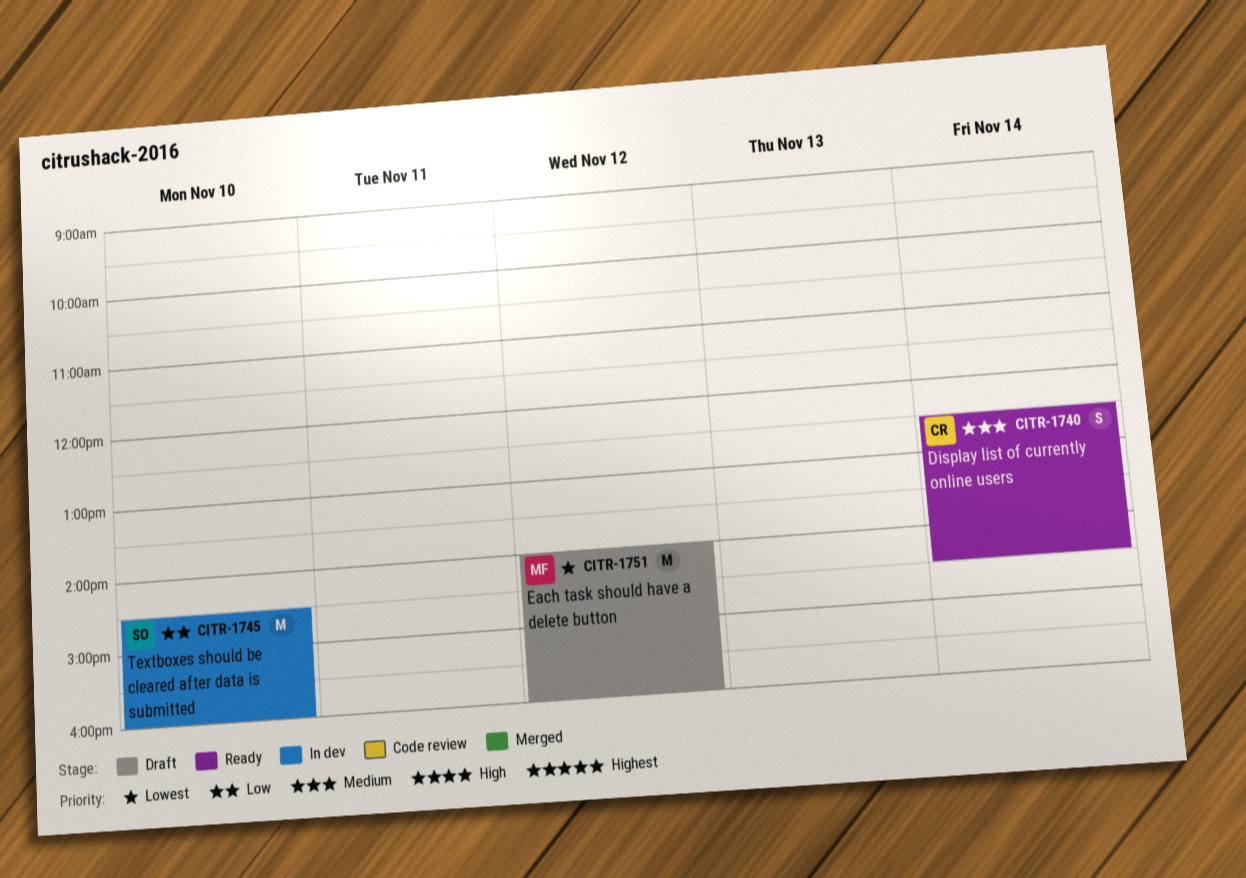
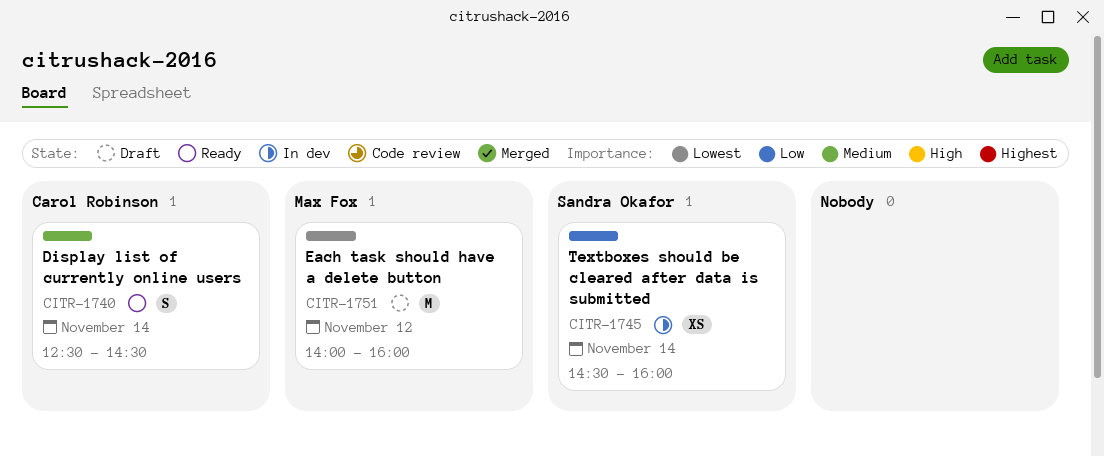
CITR-1745, estimate: M -> XS
CITR-1745, day: Nov 10 -> Nov 14

